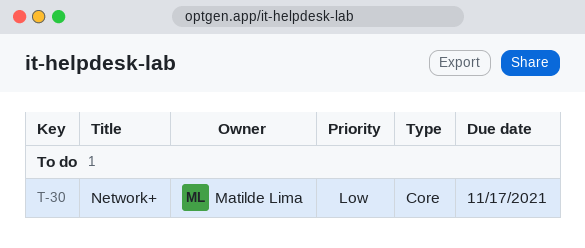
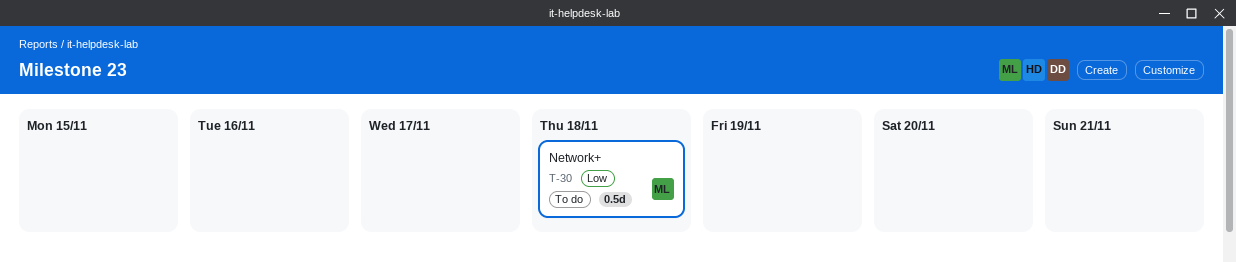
T-30, due: Nov 17 -> Nov 18

